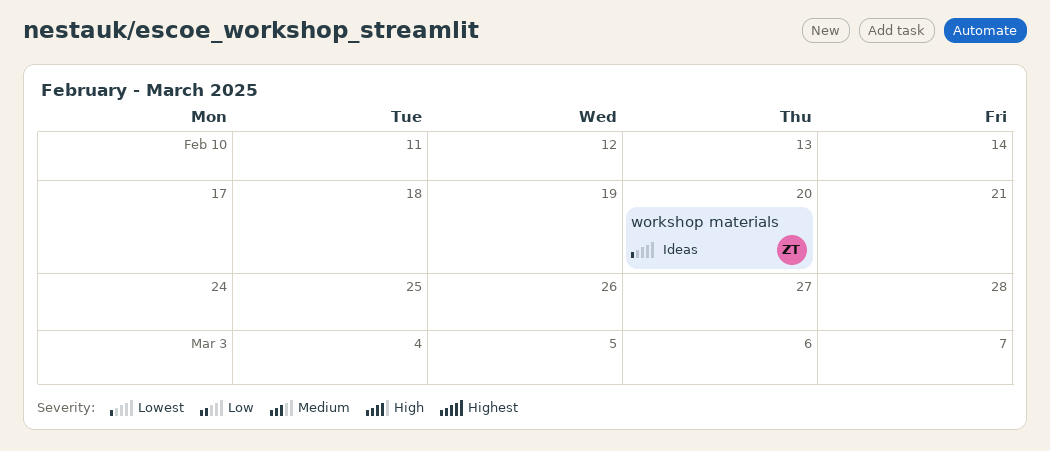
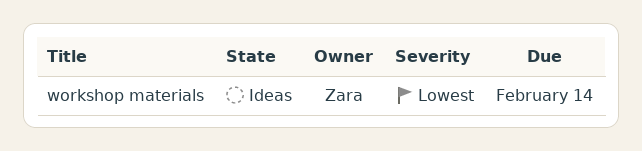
workshop materials, due: Feb 20 -> Feb 14

